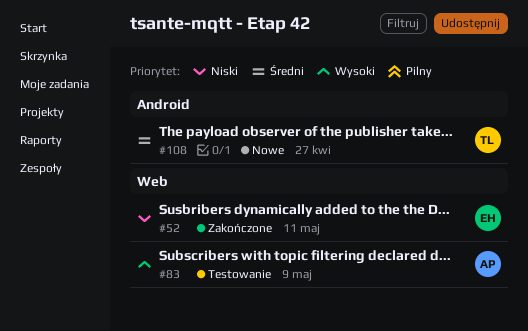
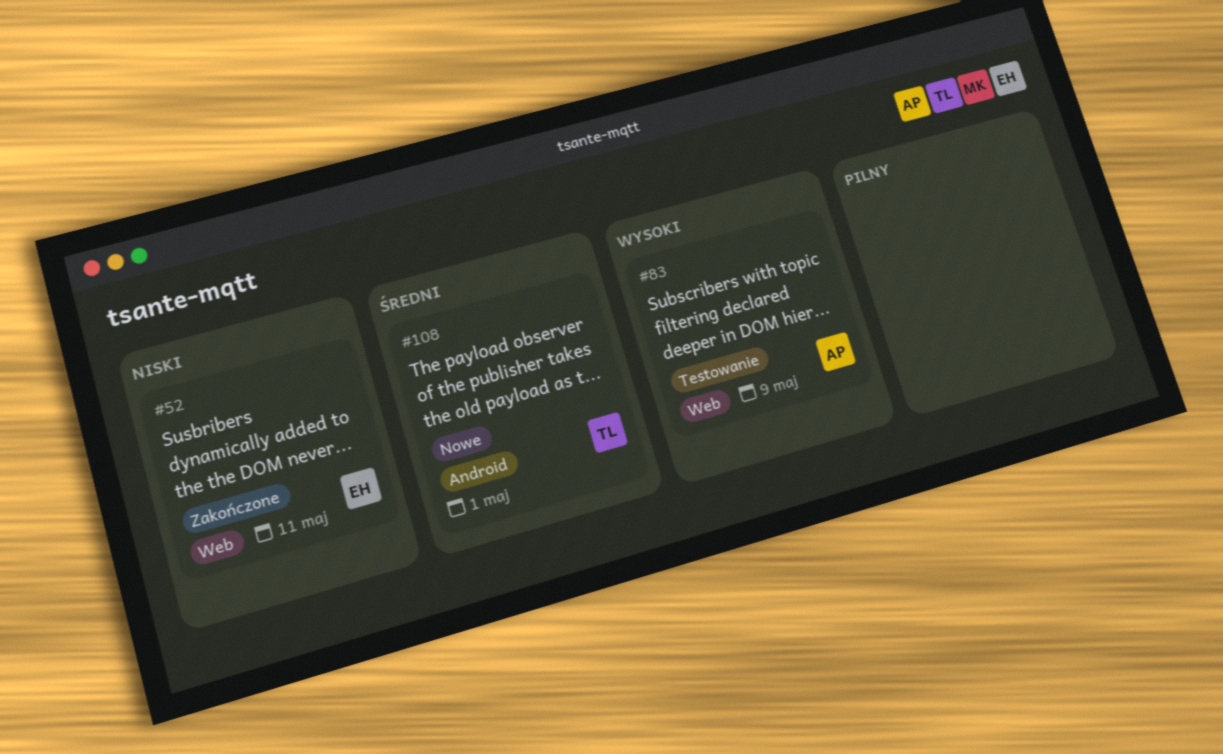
#108, due: Apr 27 -> May 1

